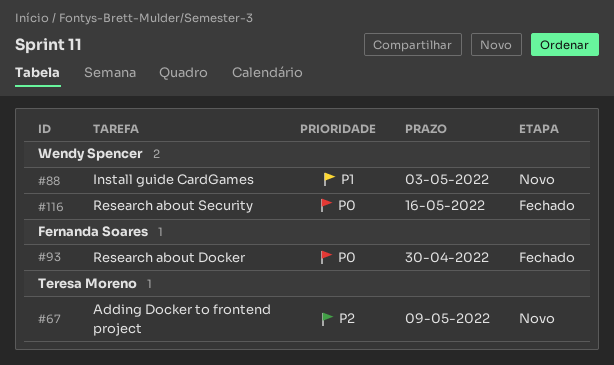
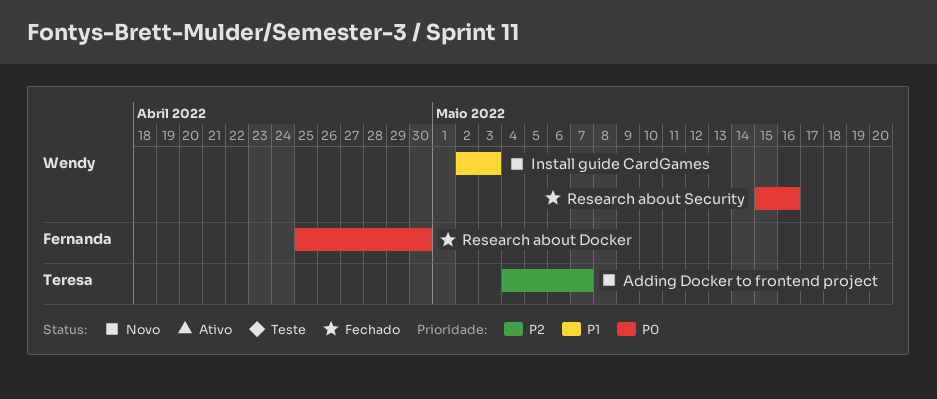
Adding Docker to frontend project, due: May 9 -> May 7

